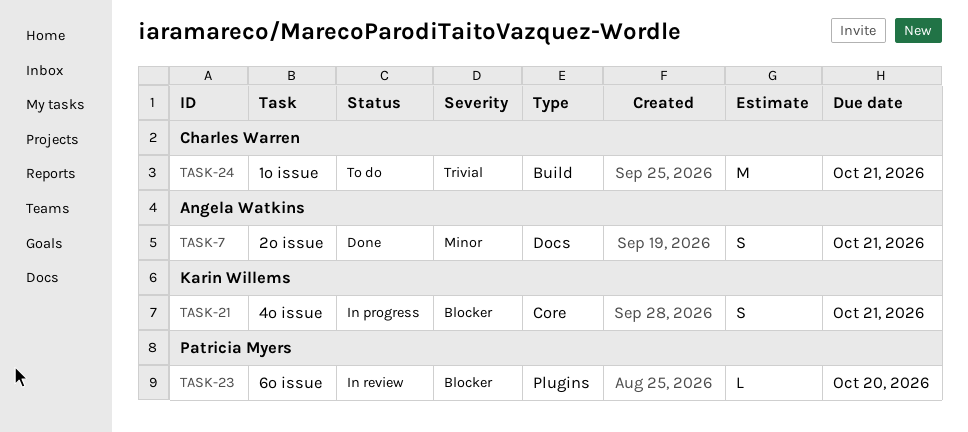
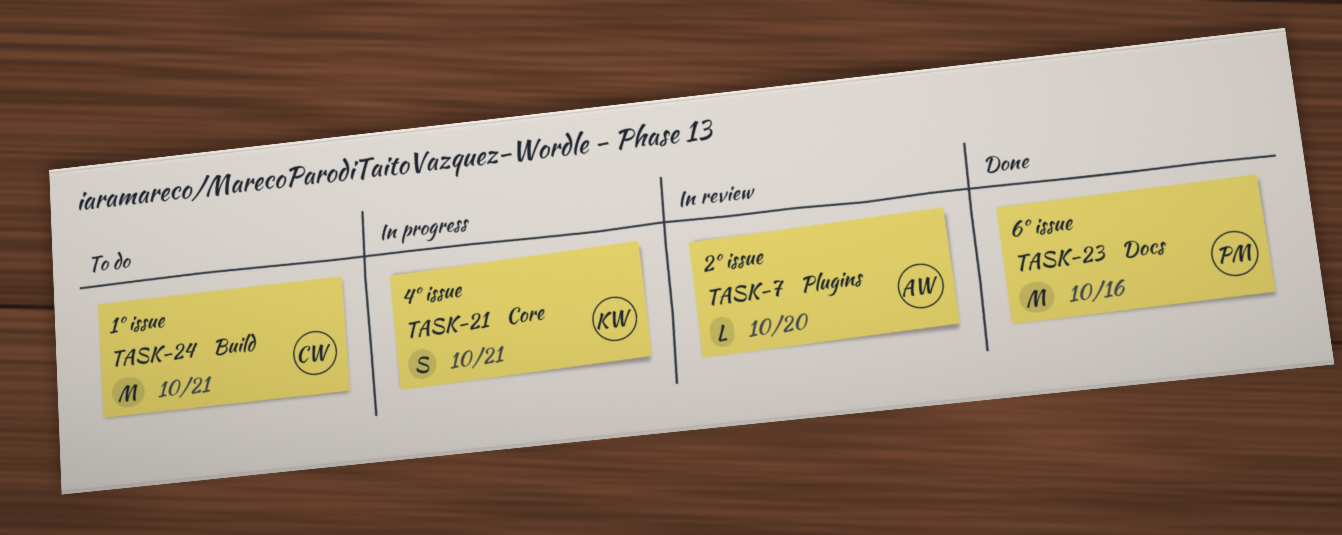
TASK-7, status: Done -> In review
TASK-7, label: Docs -> Plugins
TASK-7, estimate: S -> L
TASK-7, due: Oct 21 -> Oct 20
TASK-23, status: In review -> Done
TASK-23, label: Plugins -> Docs
TASK-23, estimate: L -> M
TASK-23, due: Oct 20 -> Oct 16

